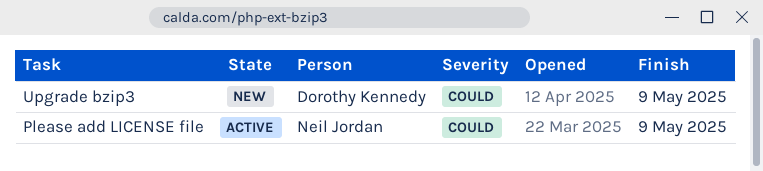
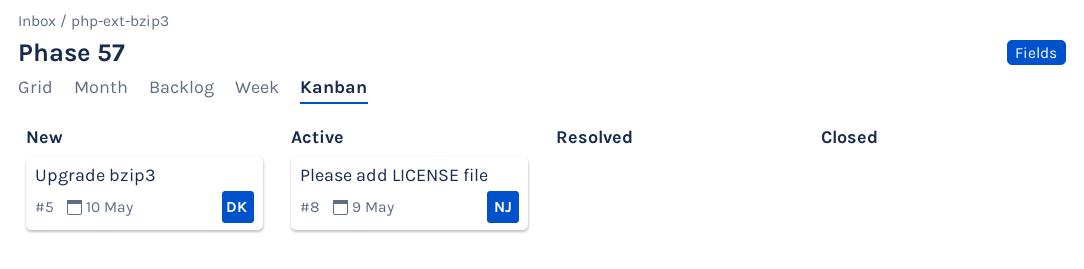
Upgrade bzip3, due: May 9 -> May 10

